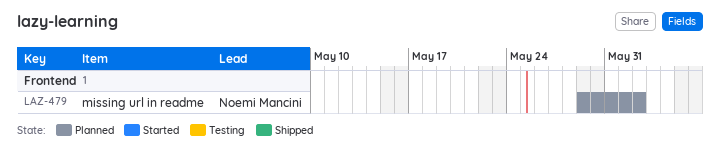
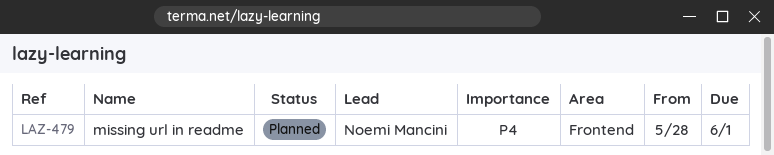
LAZ-479, start: May 29 -> May 28
LAZ-479, due: Jun 2 -> Jun 1

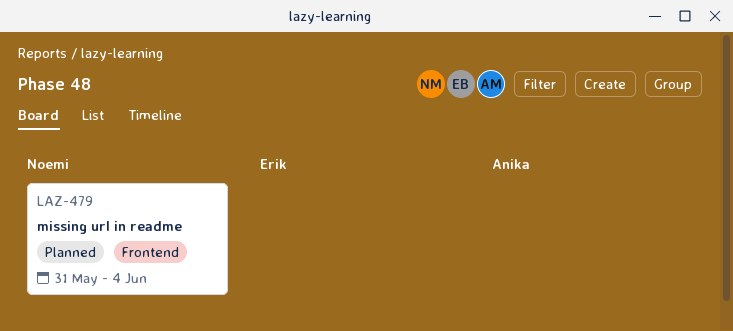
LAZ-479, start: May 28 -> May 31
LAZ-479, due: Jun 1 -> Jun 4

